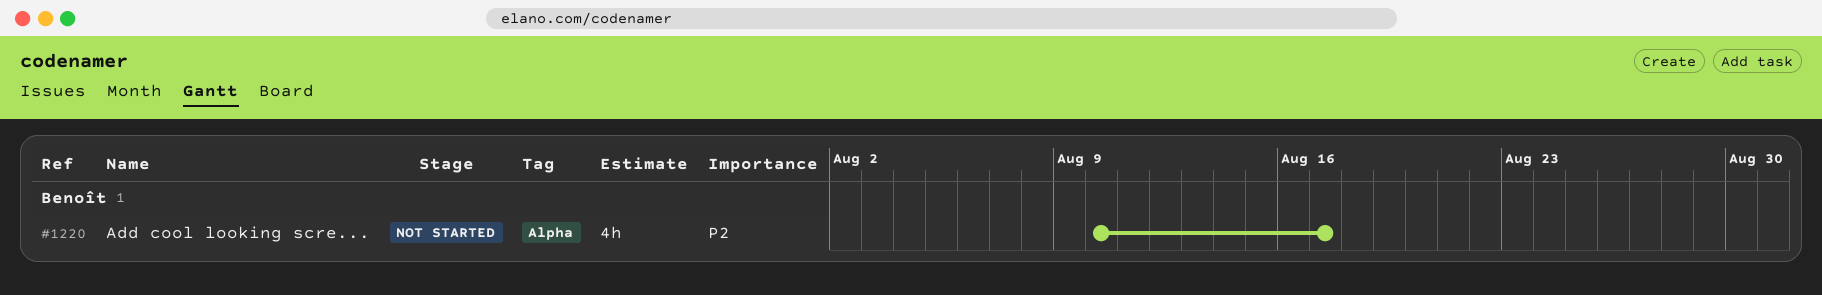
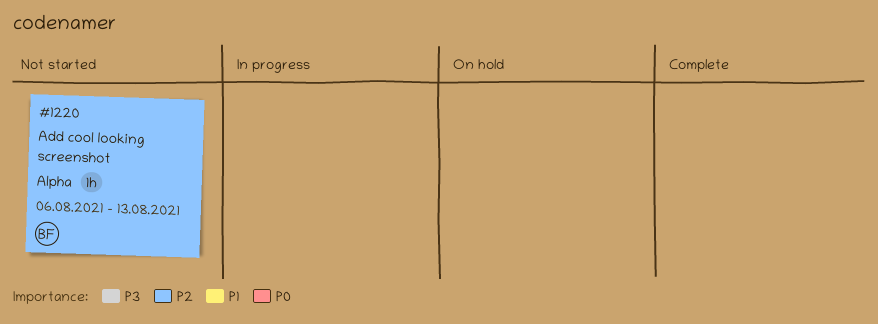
#1220, estimate: 4h -> 1h
#1220, start: Aug 10 -> Aug 6
#1220, due: Aug 17 -> Aug 13

